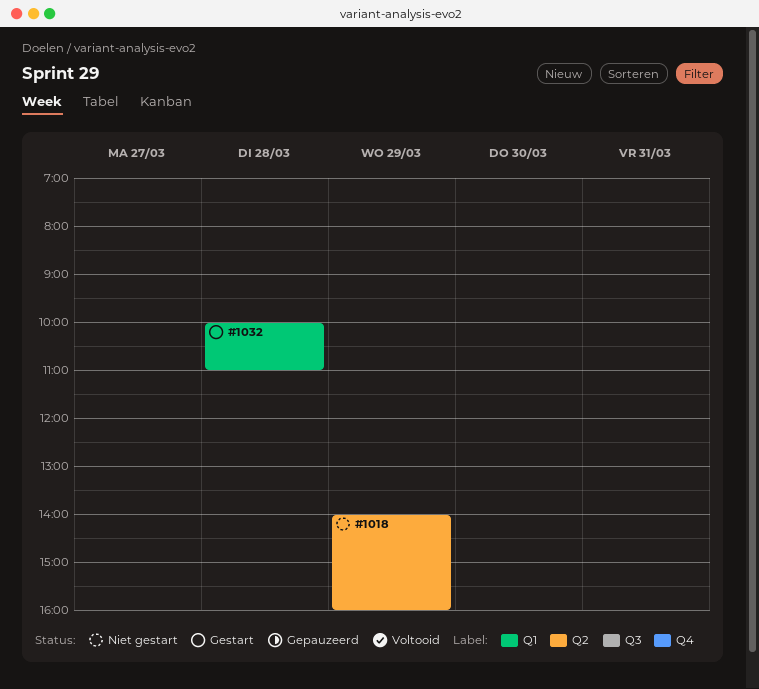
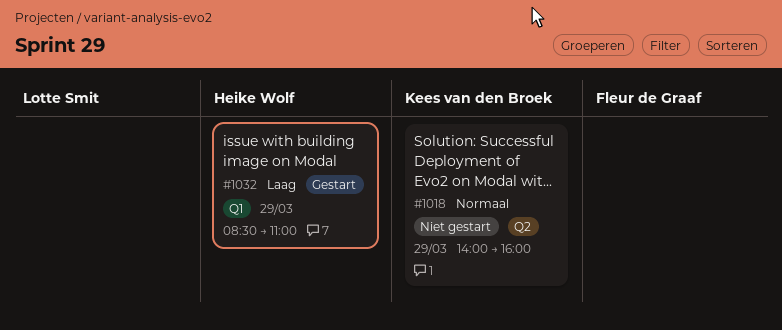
#1032, day: Mar 28 -> Mar 29
#1032, begins: 10:00 -> 08:30

